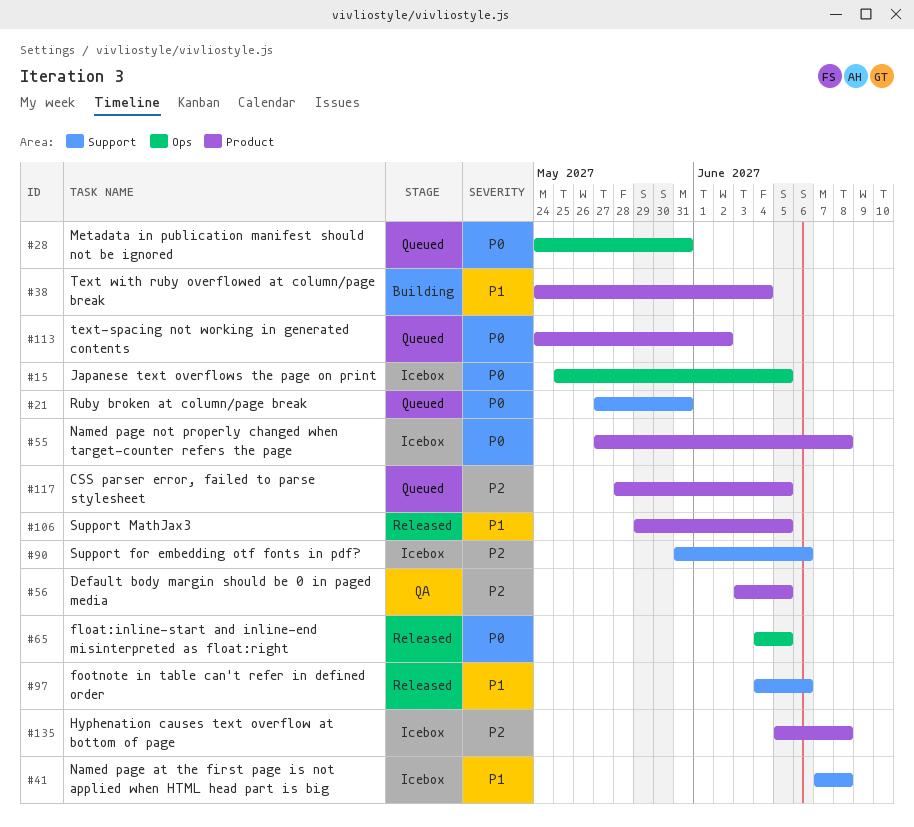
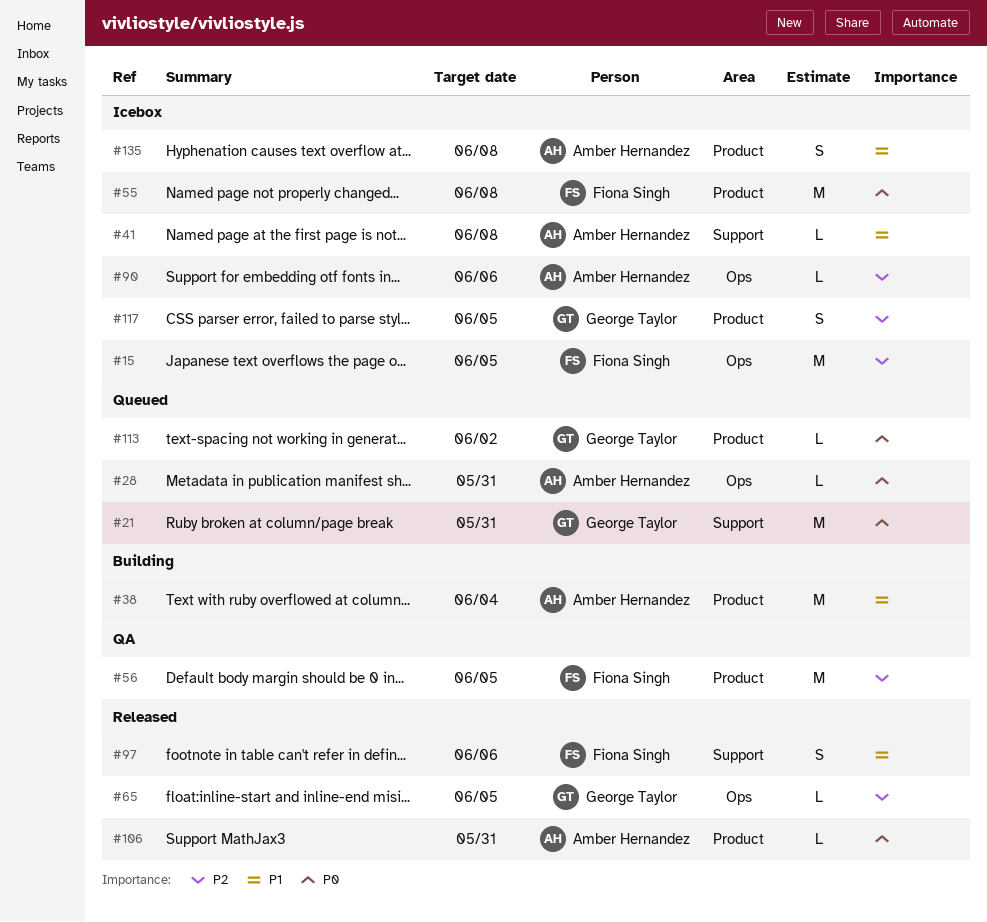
#15, priority: P0 -> P2
#65, priority: P0 -> P2
#90, label: Support -> Ops
#106, priority: P1 -> P0
#106, due: Jun 5 -> May 31
#117, status: Queued -> Icebox
#135, priority: P2 -> P1

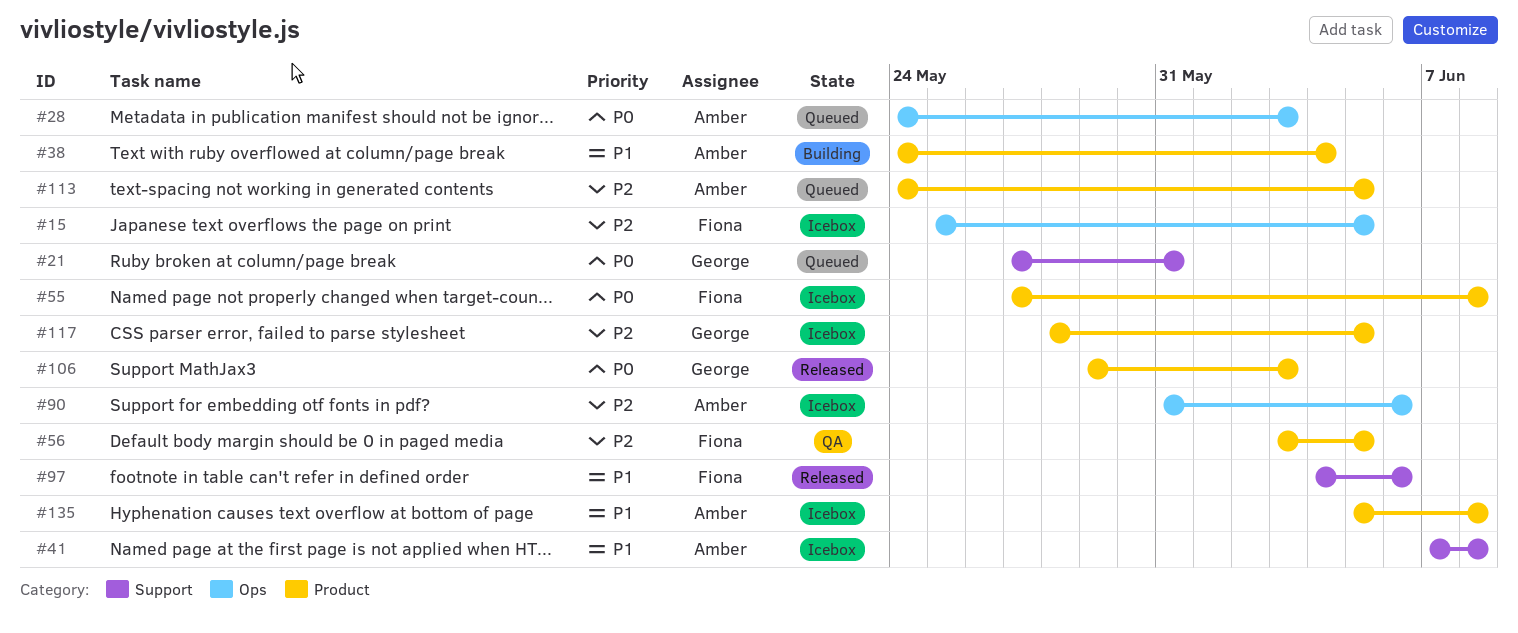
#28, due: May 31 -> Jun 3
#65: present -> none
#106, owner: Amber Hernandez -> George Taylor
#106, due: May 31 -> Jun 3
#113, owner: George Taylor -> Amber Hernandez
#113, priority: P0 -> P2
#113, due: Jun 2 -> Jun 5

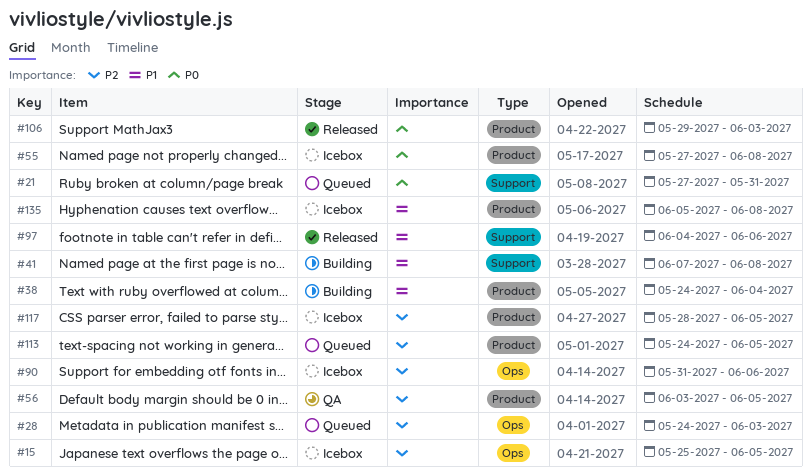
#28, priority: P0 -> P2
#41, status: Icebox -> Building

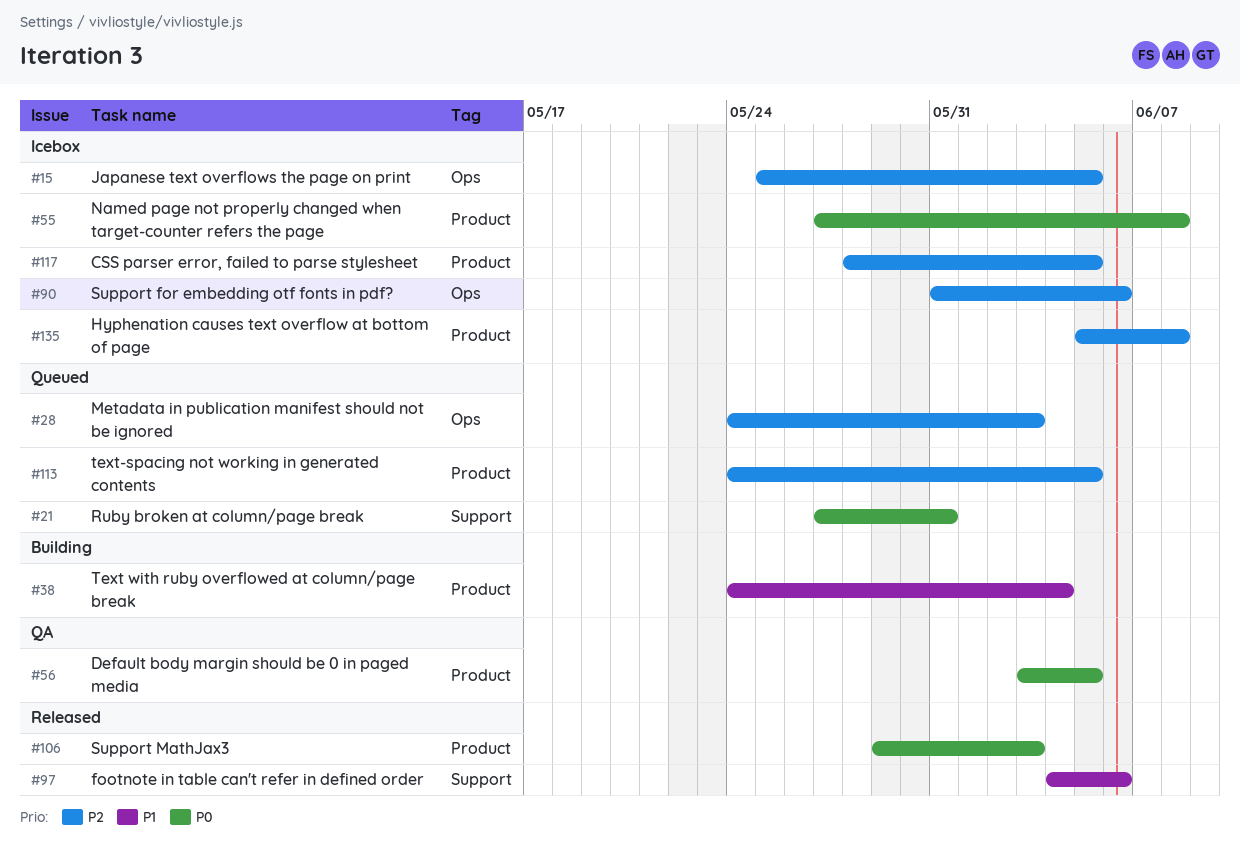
#41: present -> none
#56, priority: P2 -> P0
#135, priority: P1 -> P2

